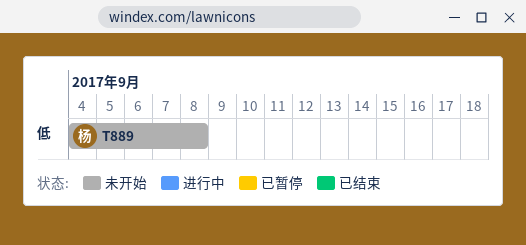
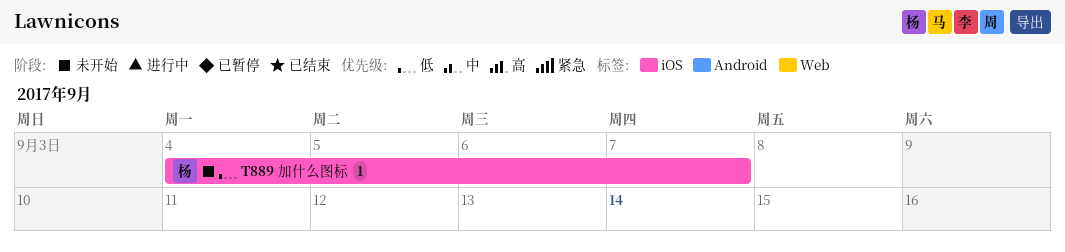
T889, due: Sep 8 -> Sep 7

